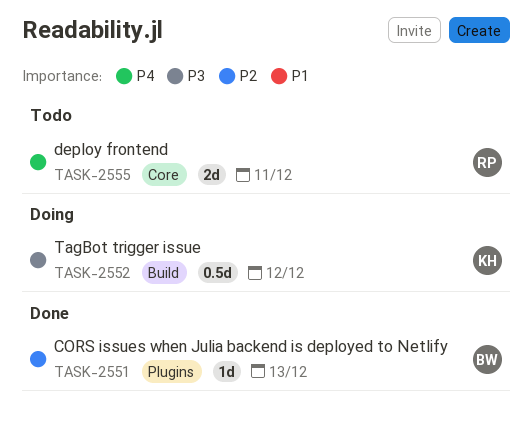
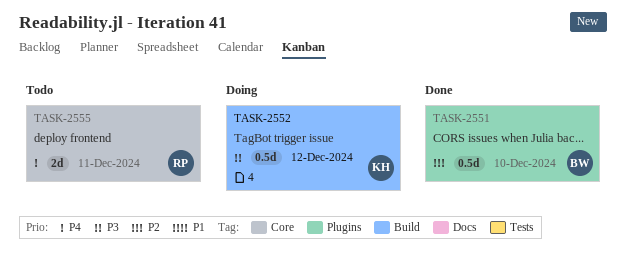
TASK-2551, estimate: 1d -> 0.5d
TASK-2551, due: Dec 13 -> Dec 10

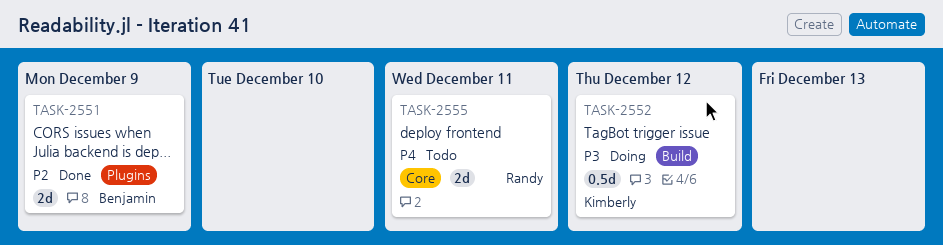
TASK-2551, estimate: 0.5d -> 2d
TASK-2551, due: Dec 10 -> Dec 9

